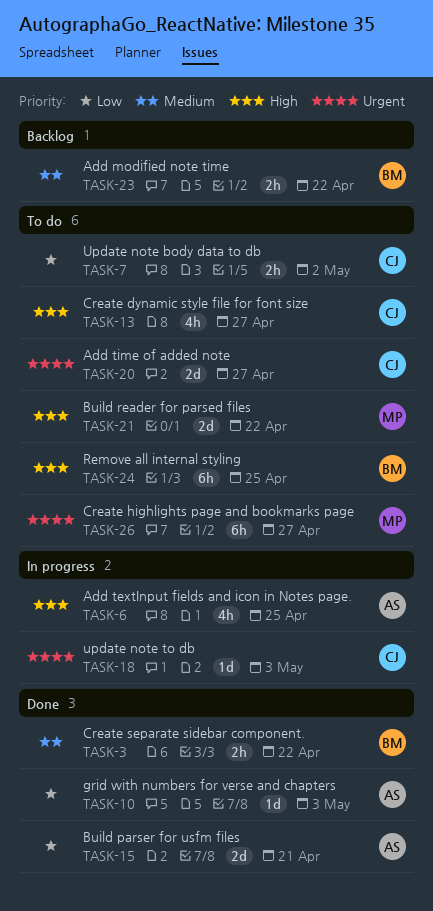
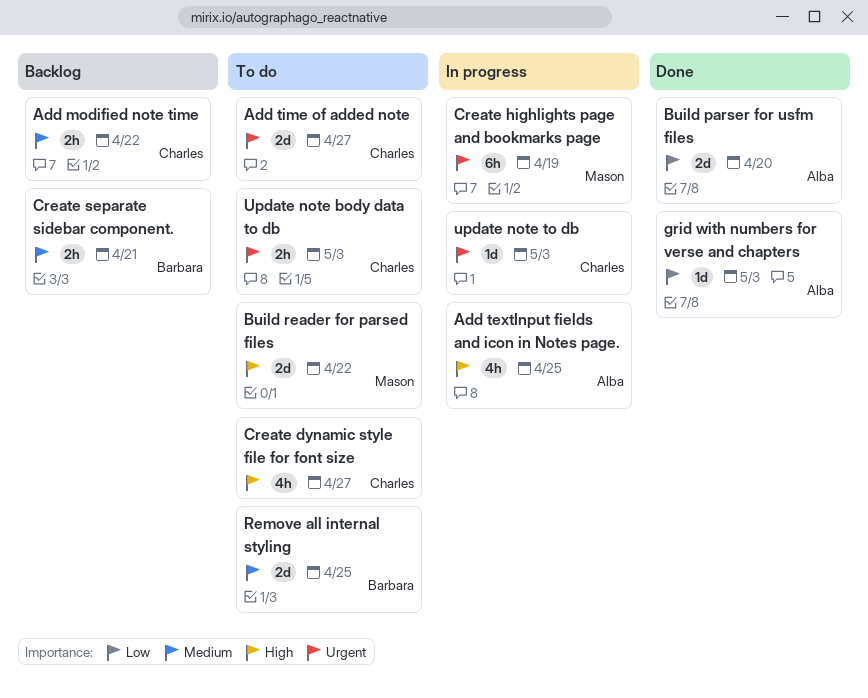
Add modified note time, owner: Barbara -> Charles
Build parser for usfm files, due: Apr 21 -> Apr 20
Create highlights page and bookmarks page, status: To do -> In progress
Create highlights page and bookmarks page, due: Apr 27 -> Apr 19
Create separate sidebar component., status: Done -> Backlog
Create separate sidebar component., due: Apr 22 -> Apr 21
Remove all internal styling, priority: High -> Medium
Remove all internal styling, estimate: 6h -> 2d
Update note body data to db, priority: Low -> Urgent
Update note body data to db, due: May 2 -> May 3

